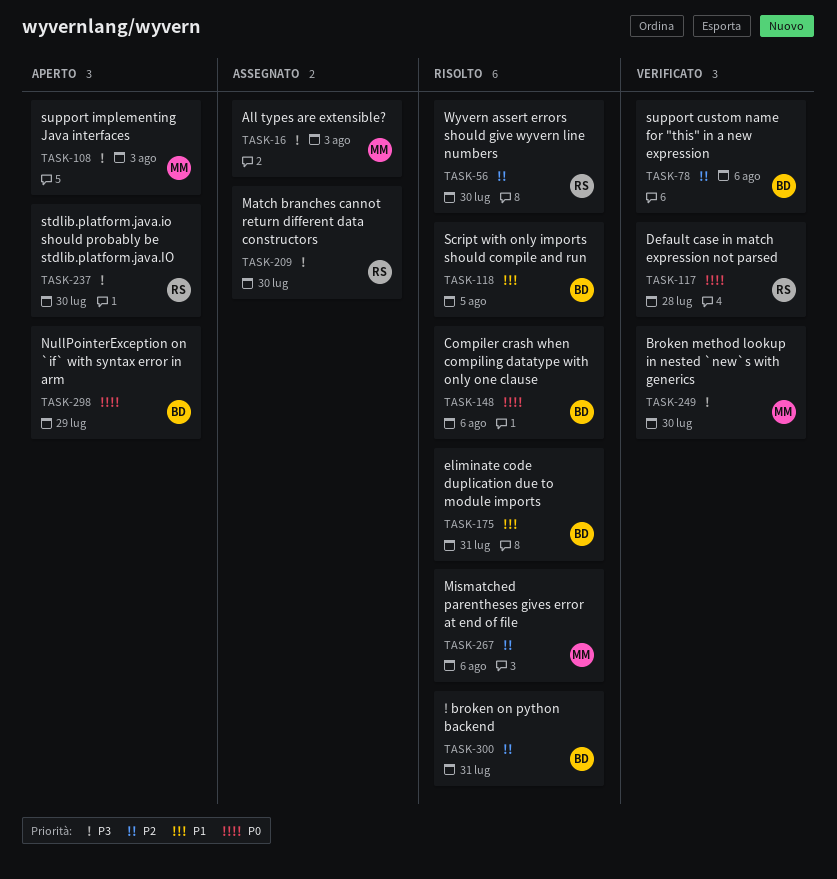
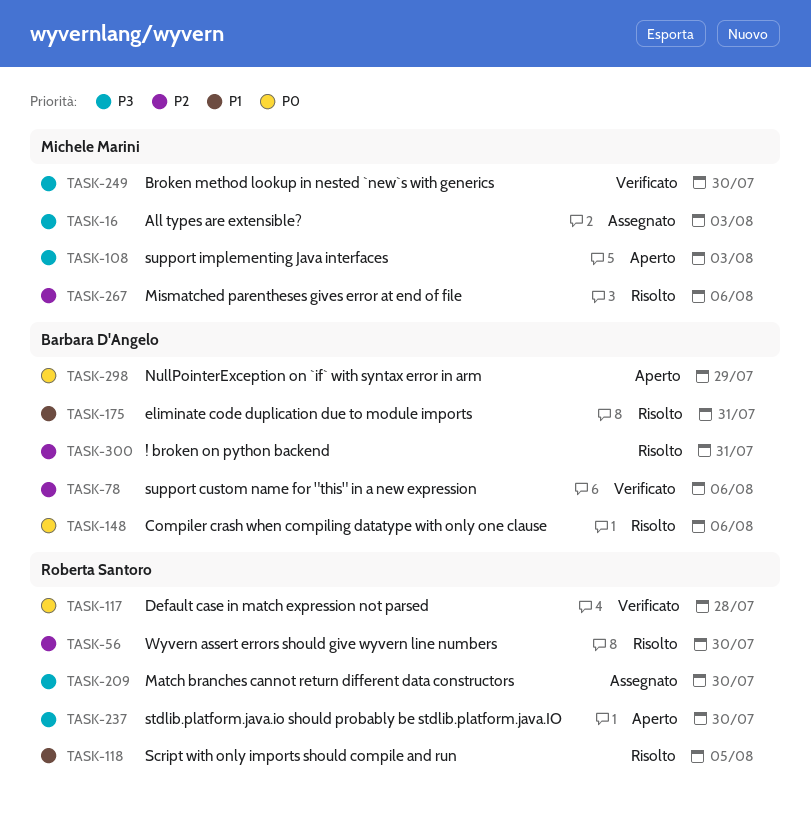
TASK-118, owner: Barbara D'Angelo -> Roberta Santoro

